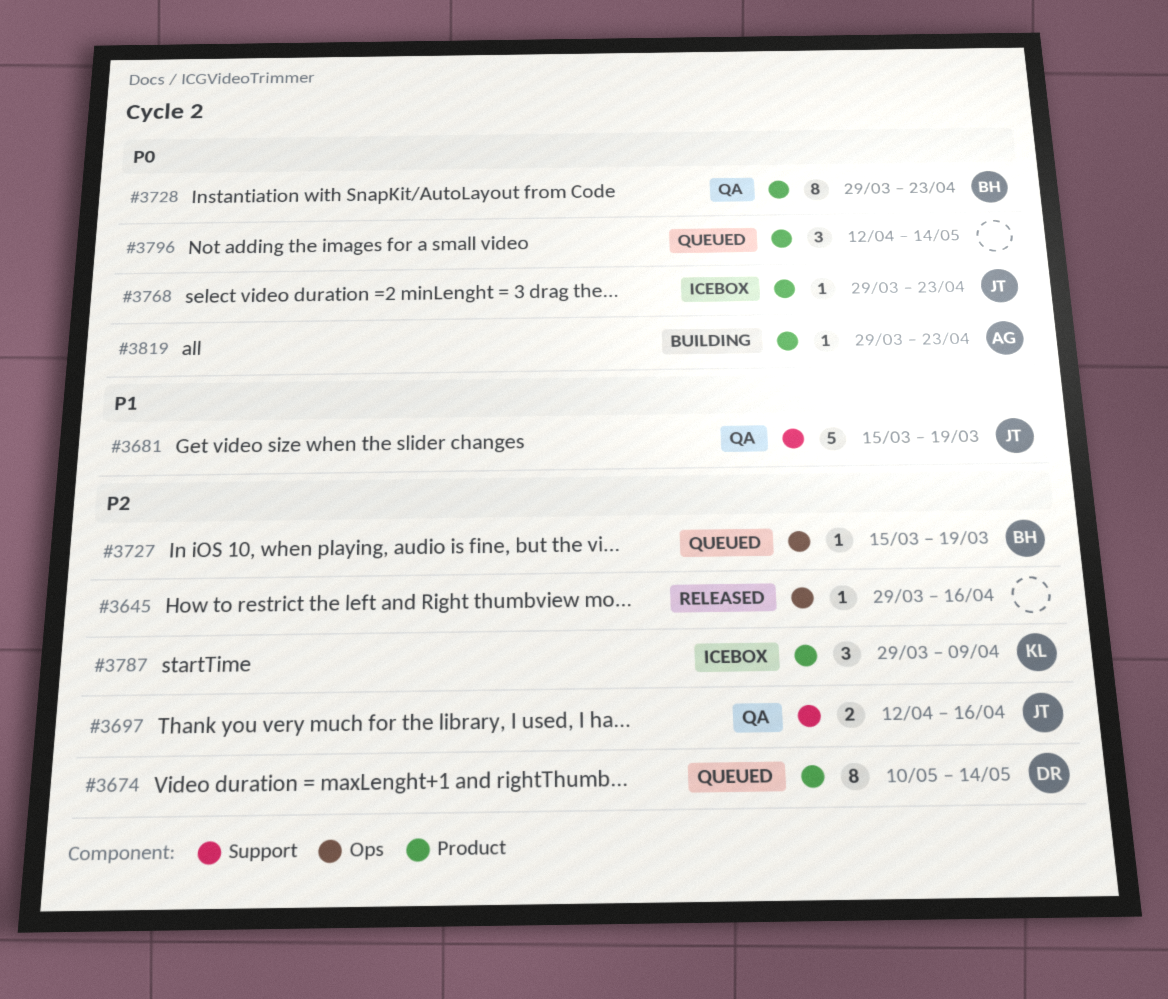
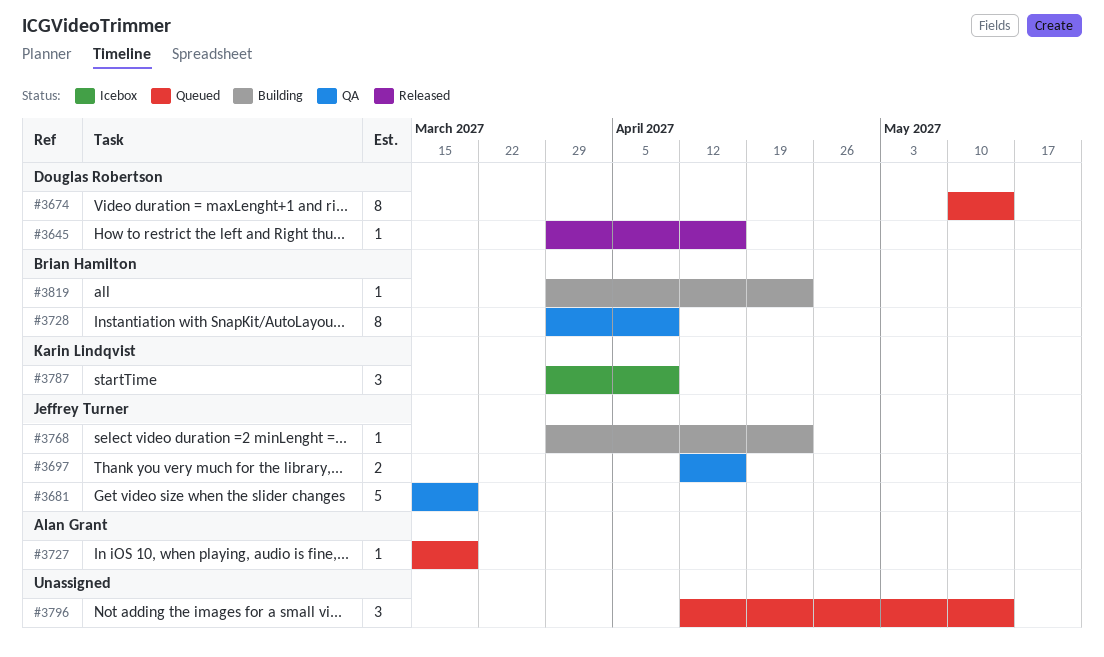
#3645, owner: none -> Douglas Robertson
#3727, owner: Brian Hamilton -> Alan Grant
#3728, due: Apr 23 -> Apr 9
#3768, status: Icebox -> Building
#3819, owner: Alan Grant -> Brian Hamilton

